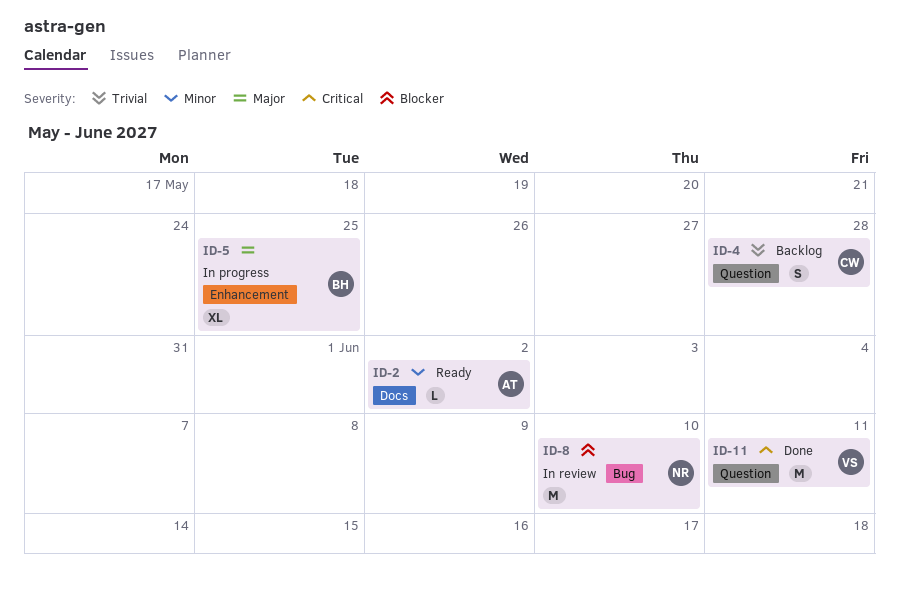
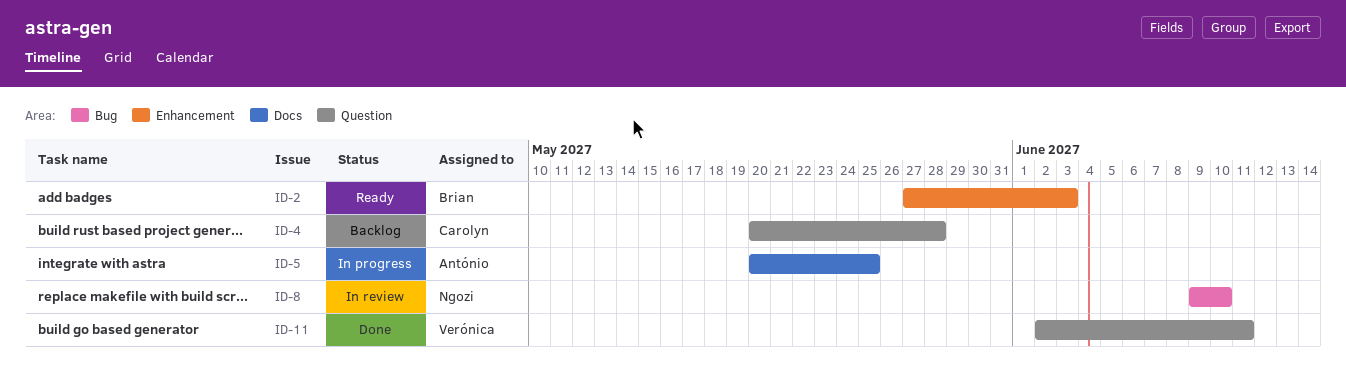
ID-2, owner: António -> Brian
ID-2, label: Docs -> Enhancement
ID-2, due: Jun 2 -> Jun 3
ID-5, owner: Brian -> António
ID-5, label: Enhancement -> Docs

